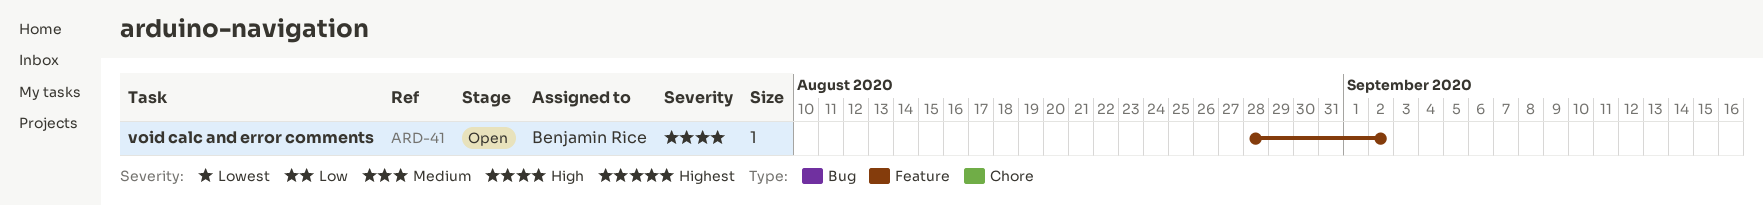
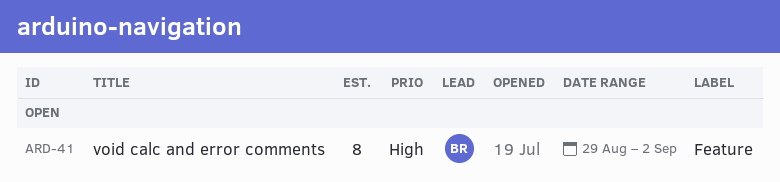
ARD-41, estimate: 1 -> 8
ARD-41, start: Aug 28 -> Aug 29

